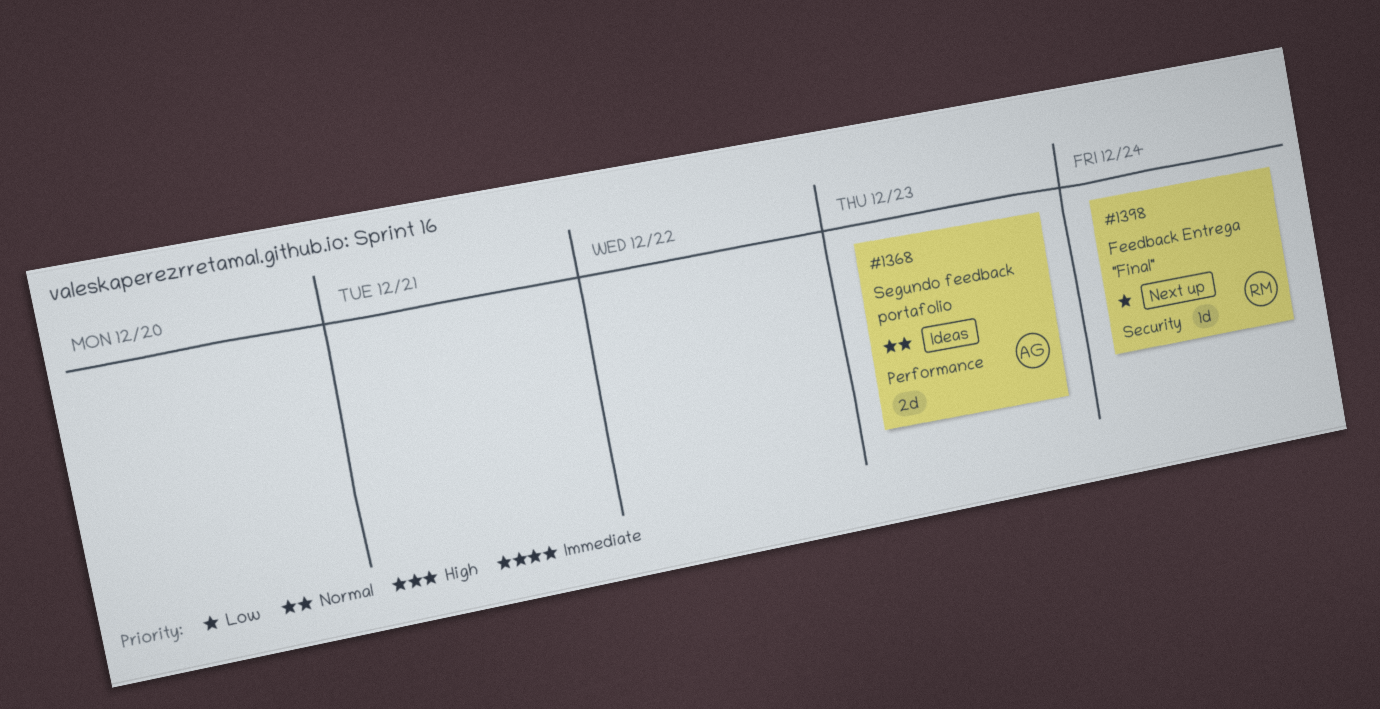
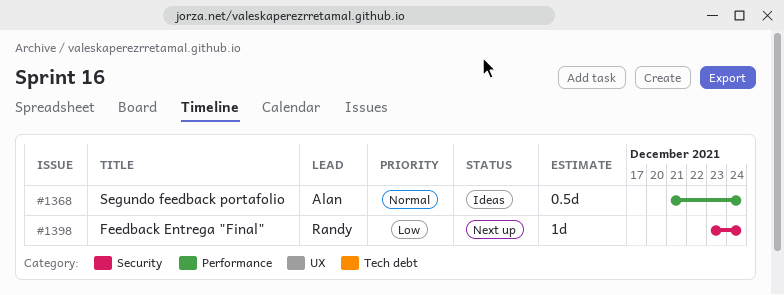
#1368, estimate: 2d -> 0.5d
#1368, due: Dec 23 -> Dec 24

